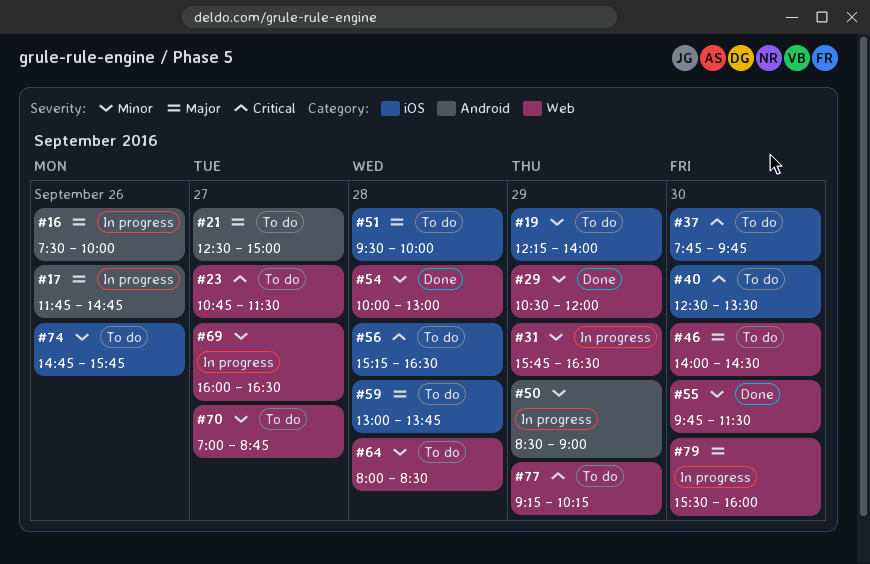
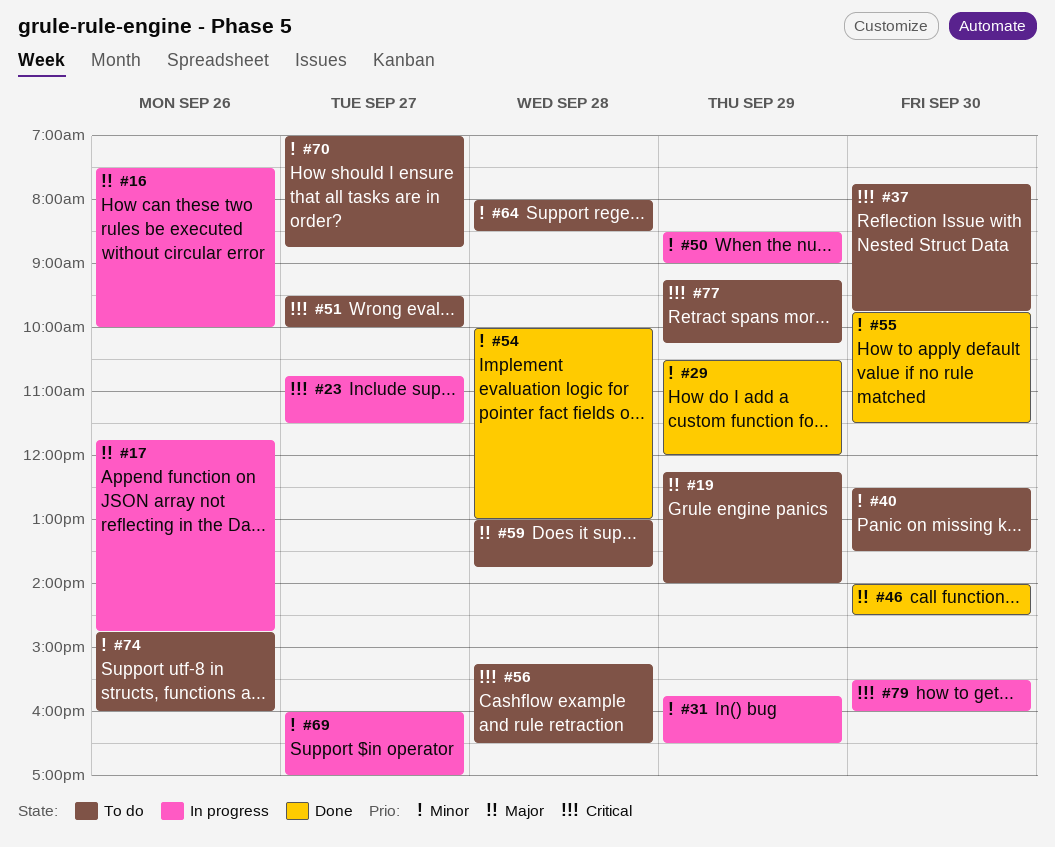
#19, priority: Minor -> Major
#21: present -> none
#23, status: To do -> In progress
#40, priority: Critical -> Minor
#46, status: To do -> Done
#51, priority: Major -> Critical
#51, day: Sep 28 -> Sep 27
#69, ends: 16:30 -> 17:00
#74, ends: 15:45 -> 16:00
#79, priority: Major -> Critical

